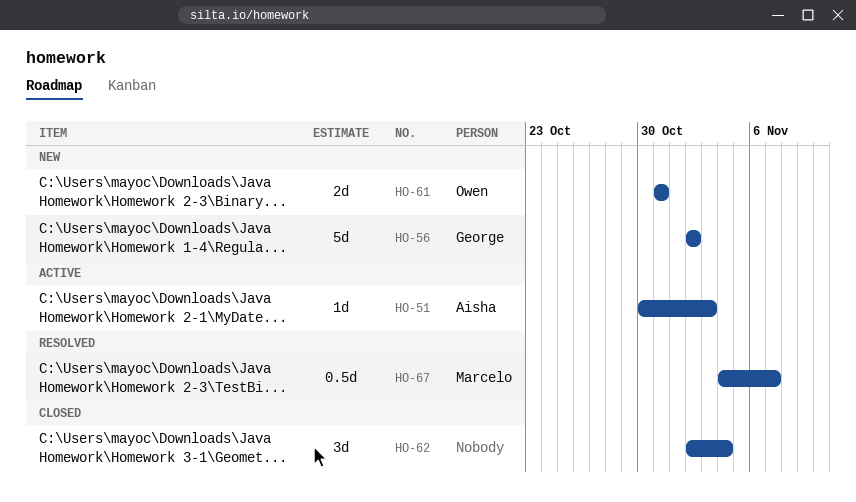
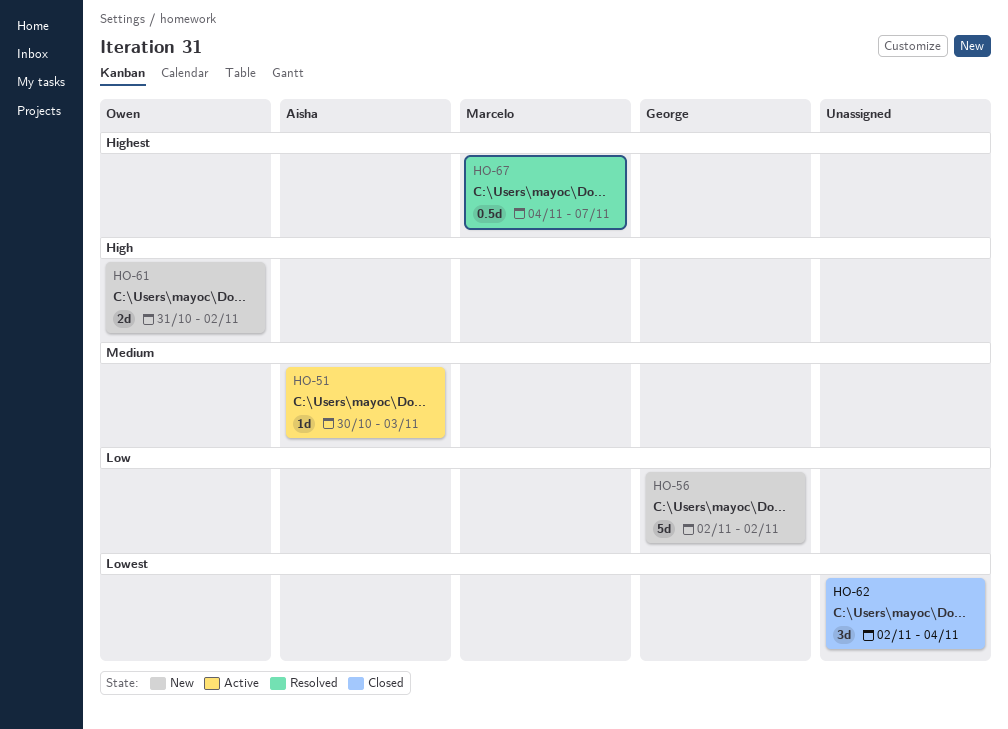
HO-61, due: Oct 31 -> Nov 2

